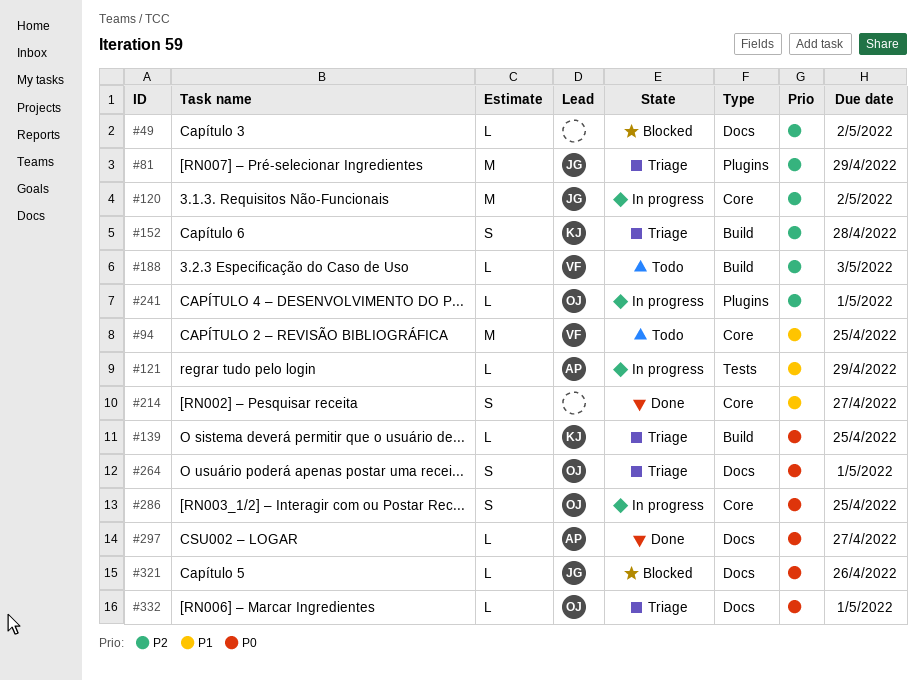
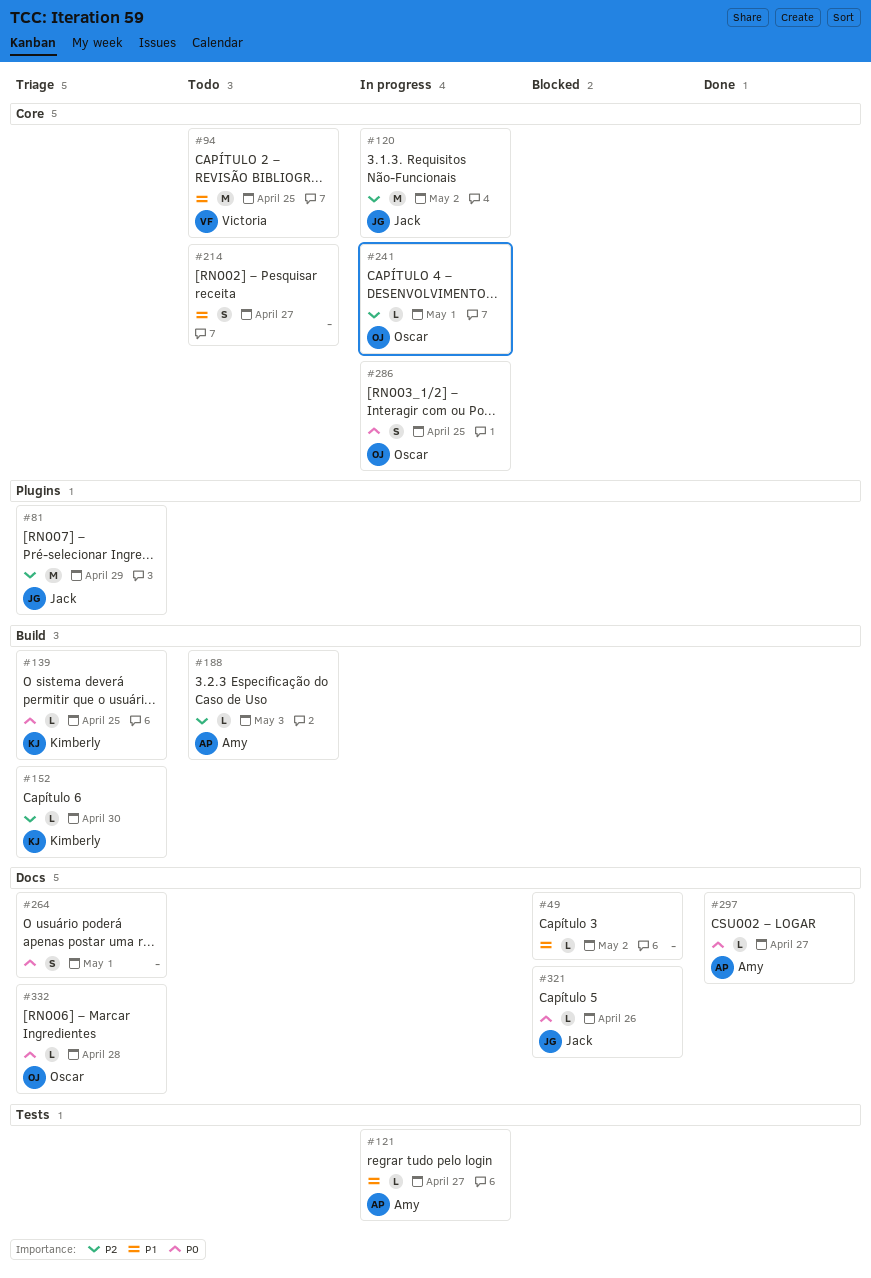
#49, priority: P2 -> P1
#121, due: Apr 29 -> Apr 27
#152, estimate: S -> L
#152, due: Apr 28 -> Apr 30
#188, owner: Victoria -> Amy
#214, status: Done -> Todo
#241, label: Plugins -> Core
#264, owner: Oscar -> none
#332, due: May 1 -> Apr 28

